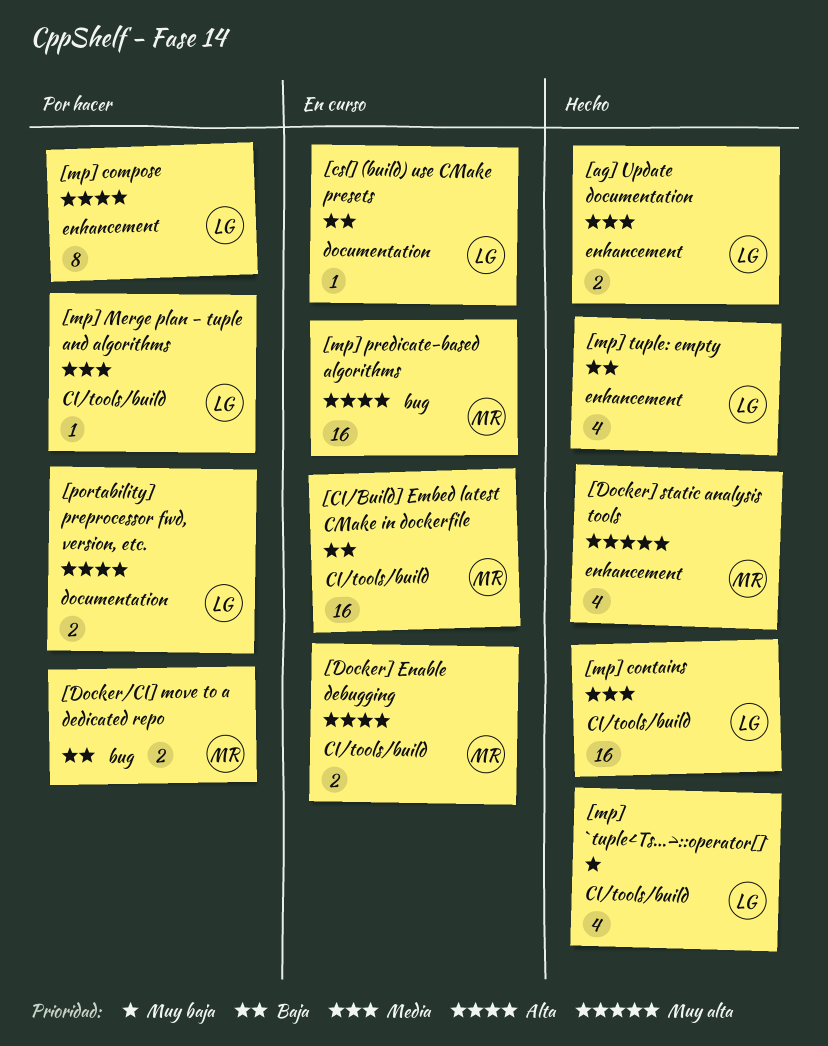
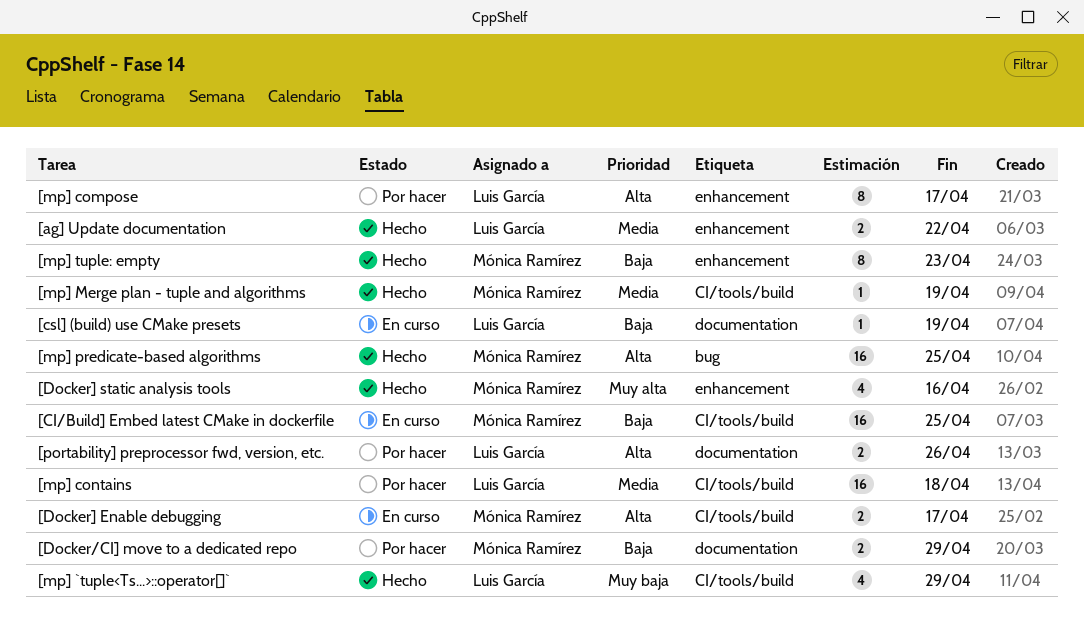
[Docker/CI] move to a dedicated repo, label: bug -> documentation
[mp] contains, status: Hecho -> Por hacer
[mp] Merge plan - tuple and algorithms, status: Por hacer -> Hecho
[mp] Merge plan - tuple and algorithms, owner: Luis García -> Mónica Ramírez
[mp] predicate-based algorithms, status: En curso -> Hecho
[mp] tuple: empty, owner: Luis García -> Mónica Ramírez
[mp] tuple: empty, estimate: 4 -> 8

